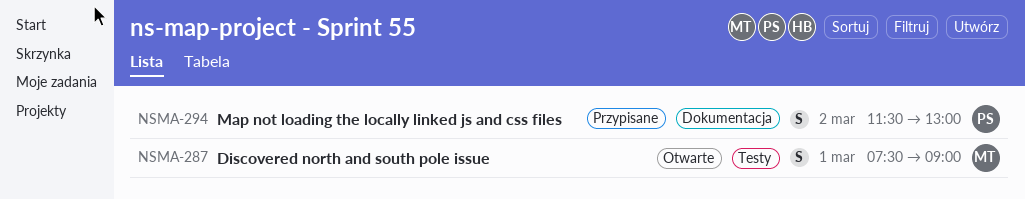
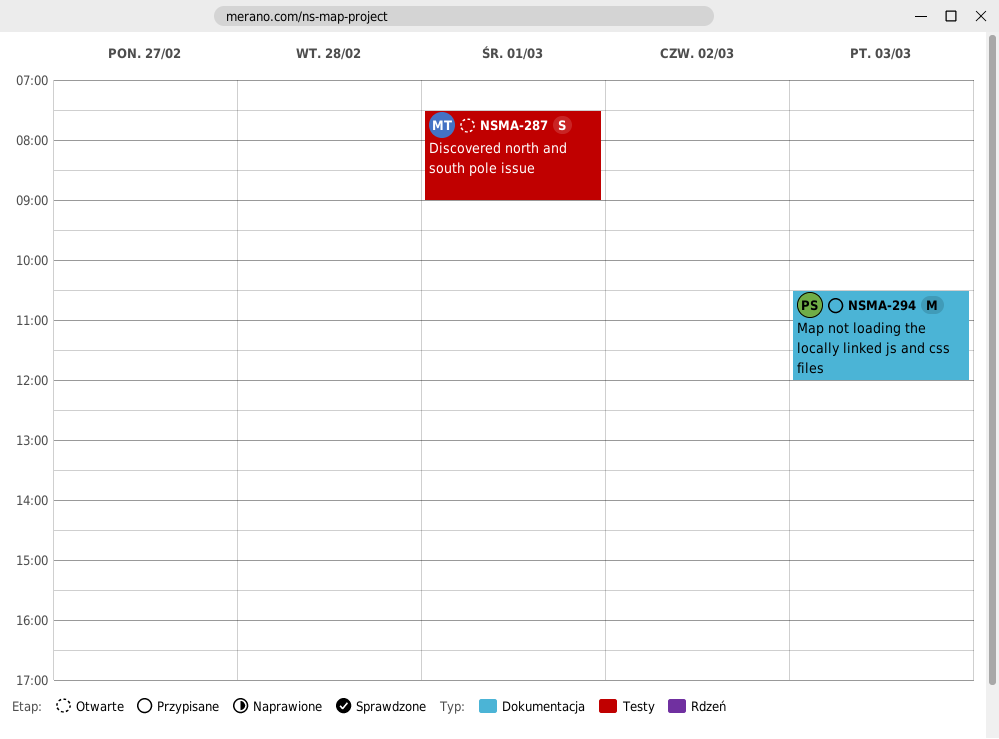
NSMA-294, estimate: S -> M
NSMA-294, day: Mar 2 -> Mar 3
NSMA-294, begins: 11:30 -> 10:30
NSMA-294, ends: 13:00 -> 12:00

